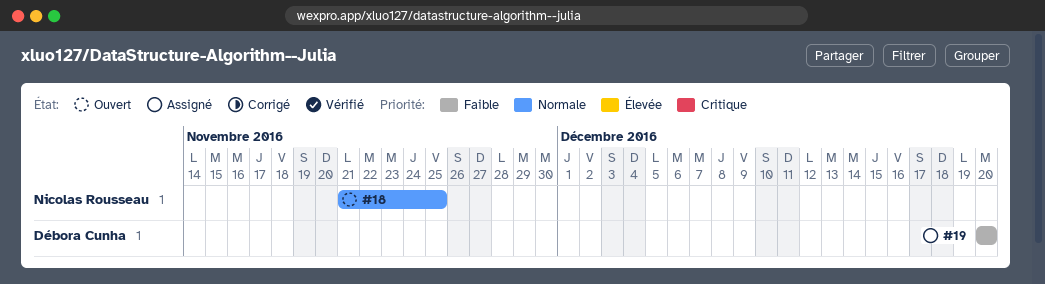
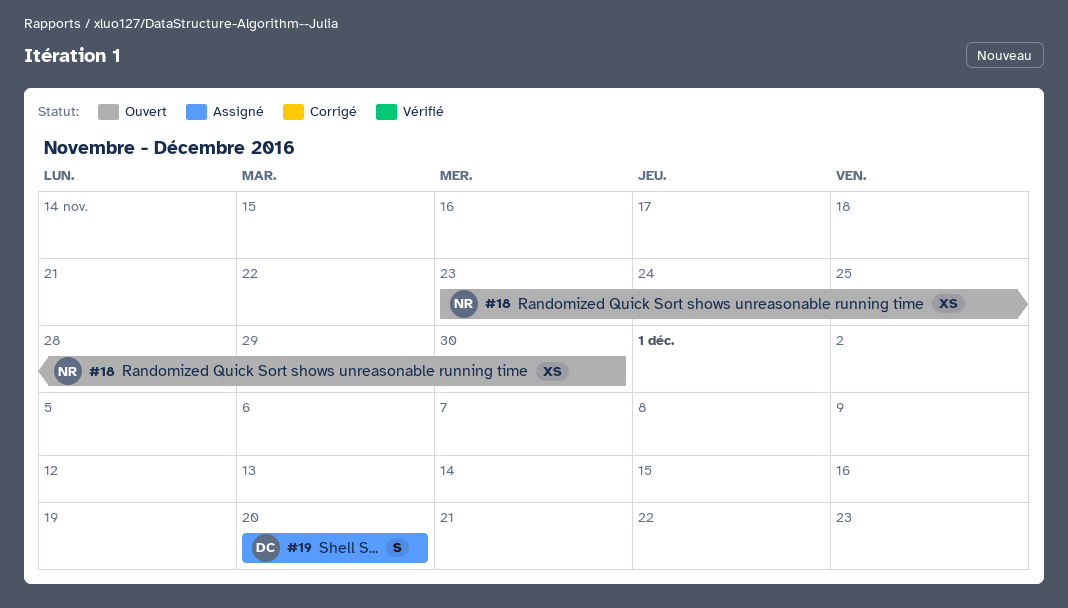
#18, start: Nov 21 -> Nov 23
#18, due: Nov 25 -> Nov 30

